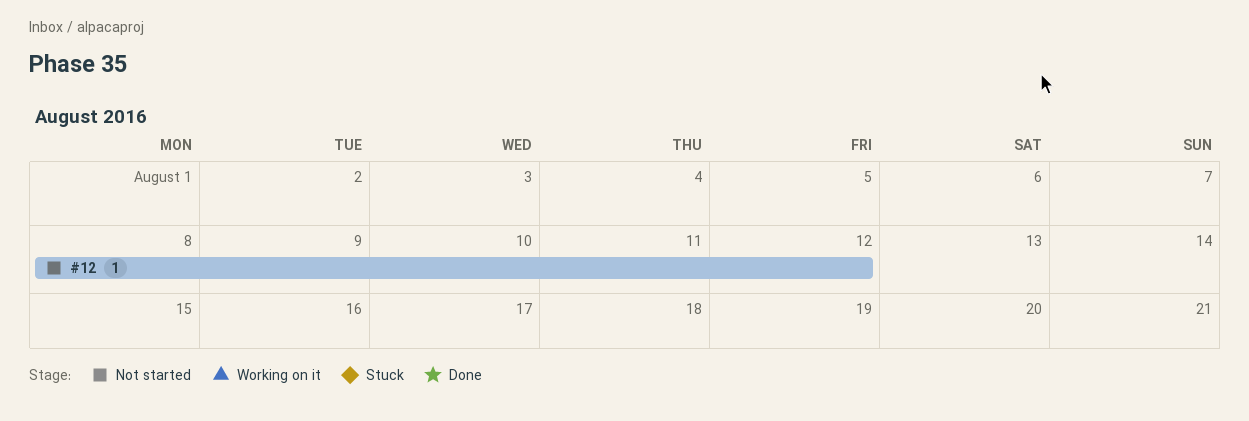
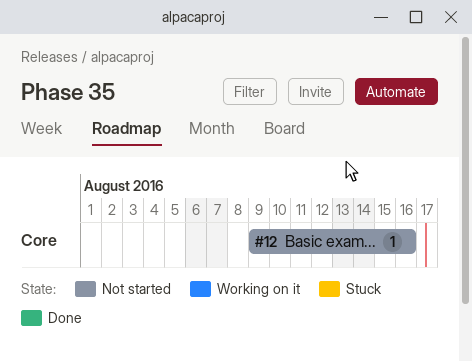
#12, start: Aug 8 -> Aug 9
#12, due: Aug 12 -> Aug 16

